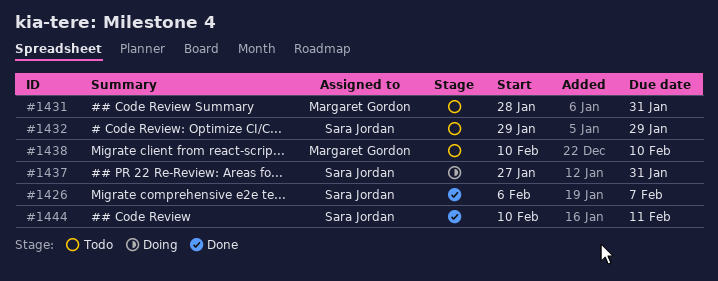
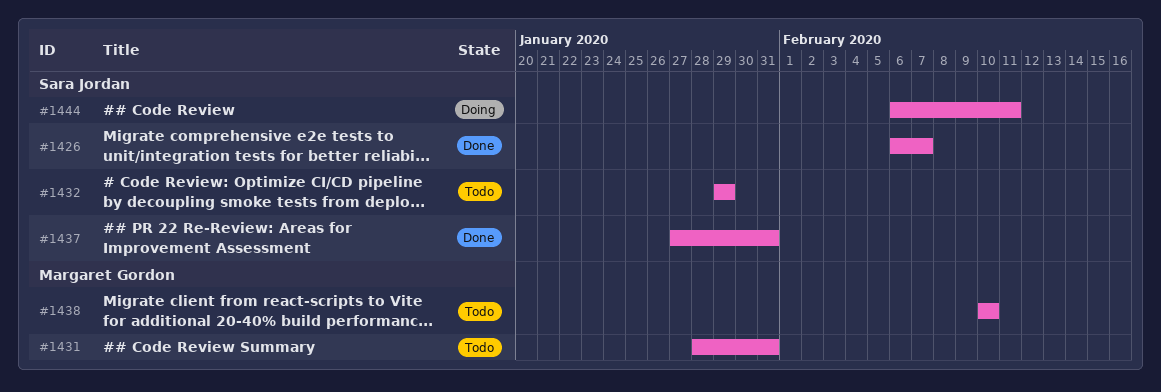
#1437, status: Doing -> Done
#1444, status: Done -> Doing
#1444, start: Feb 10 -> Feb 6

